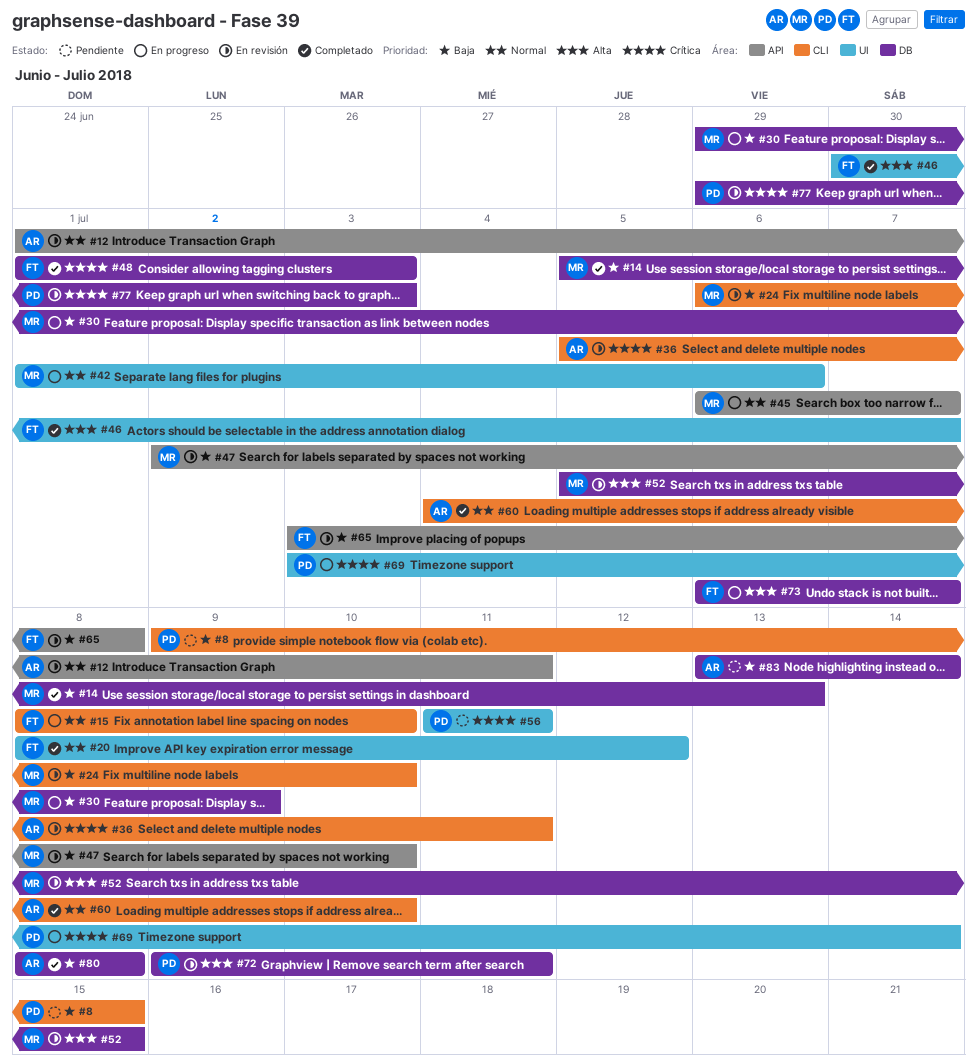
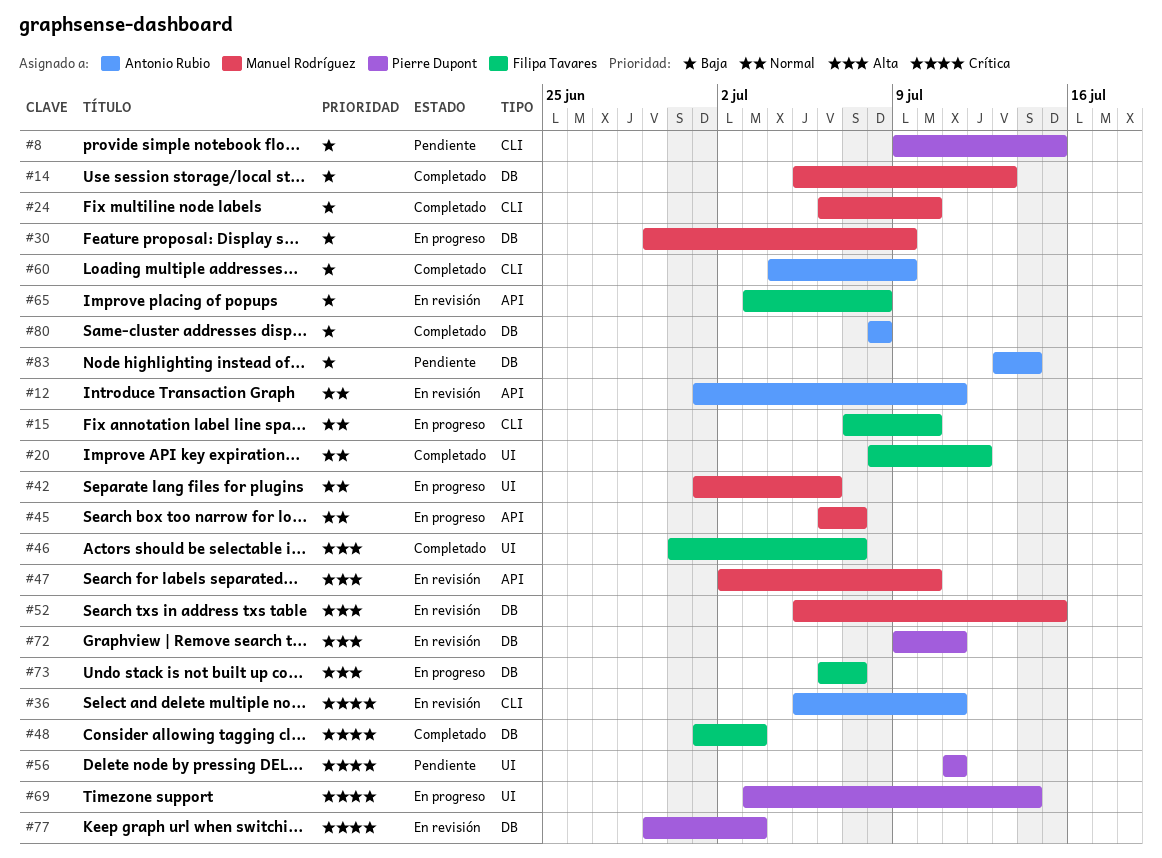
#15, start: Jul 8 -> Jul 7
#24, status: En revisión -> Completado
#47, priority: Baja -> Alta
#60, priority: Normal -> Baja
#60, due: Jul 10 -> Jul 9

